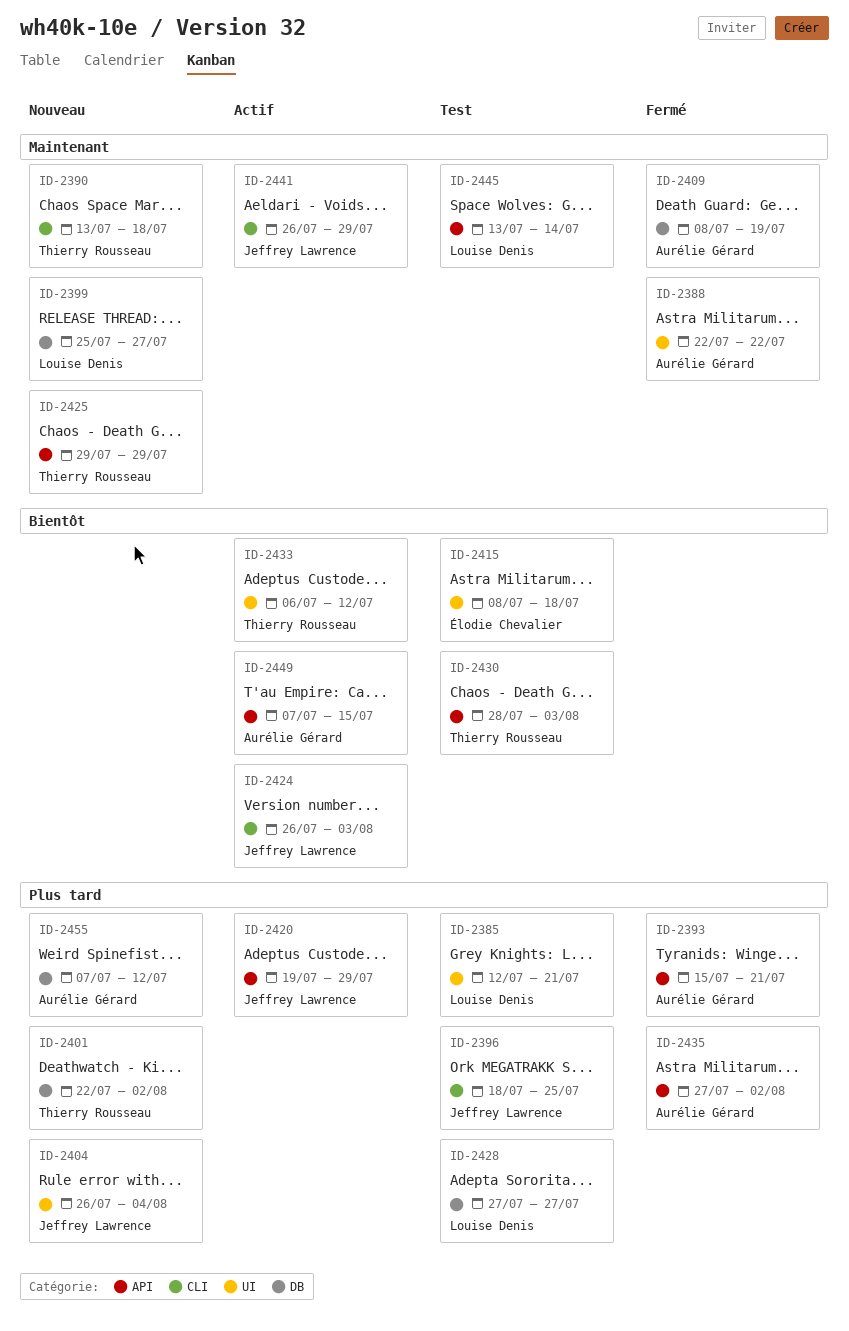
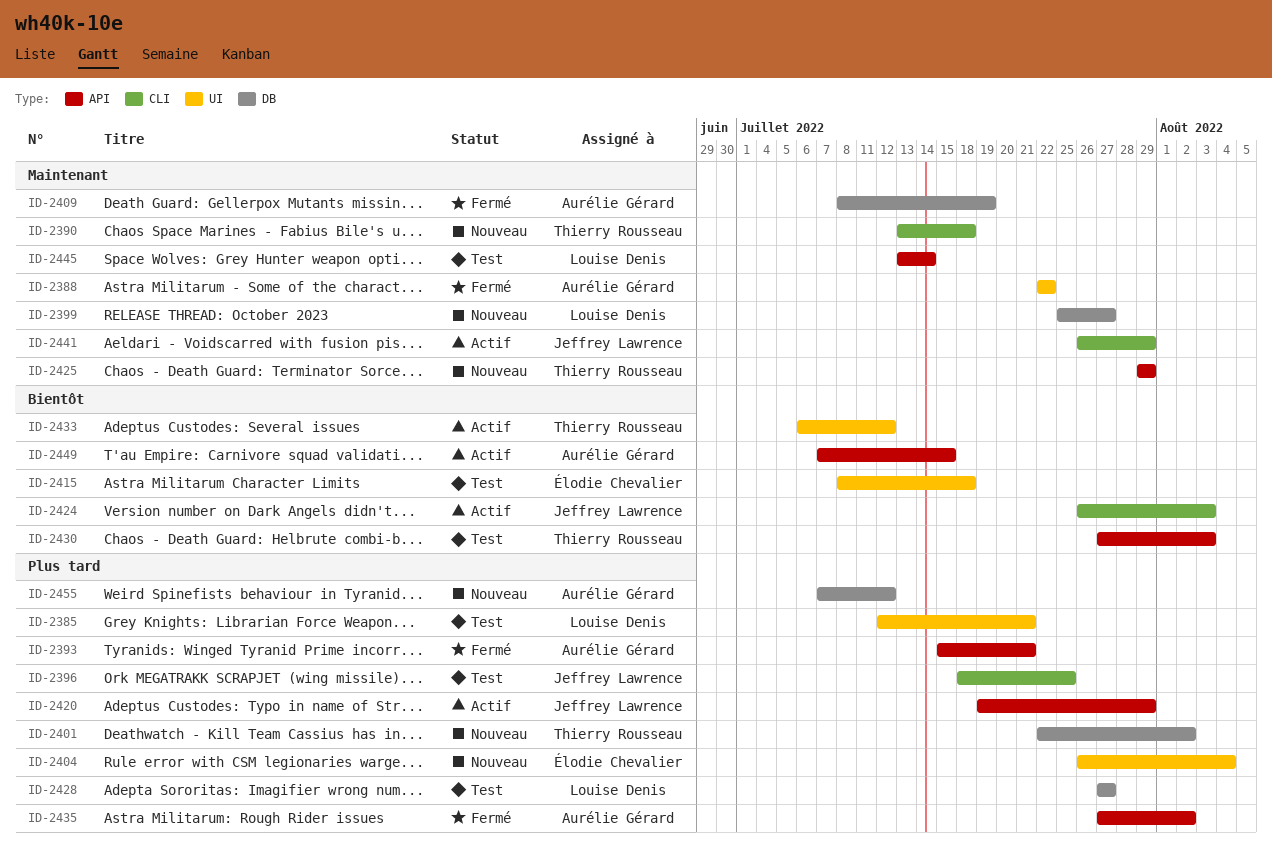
ID-2404, owner: Jeffrey Lawrence -> Élodie Chevalier
ID-2430, start: Jul 28 -> Jul 27

